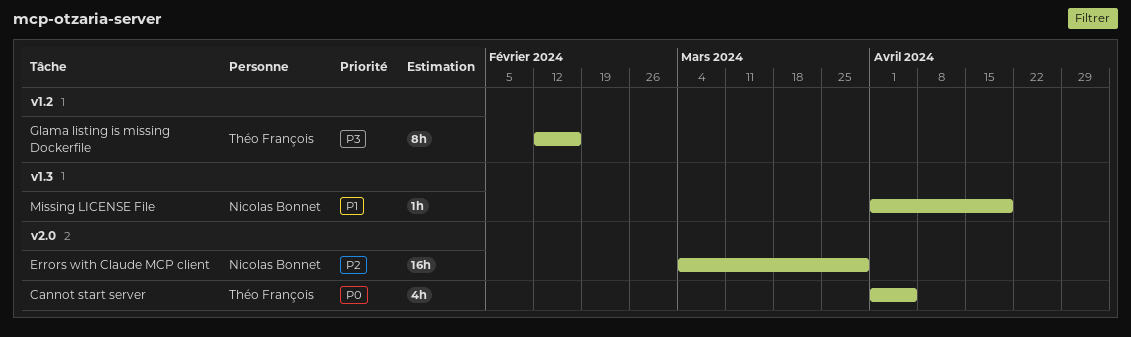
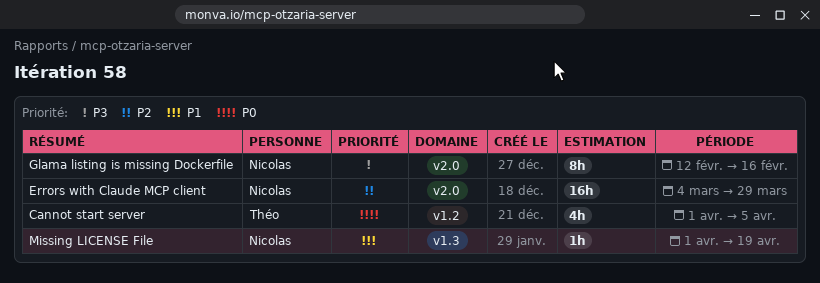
Cannot start server, label: v2.0 -> v1.2
Glama listing is missing Dockerfile, owner: Théo François -> Nicolas Bonnet
Glama listing is missing Dockerfile, label: v1.2 -> v2.0

